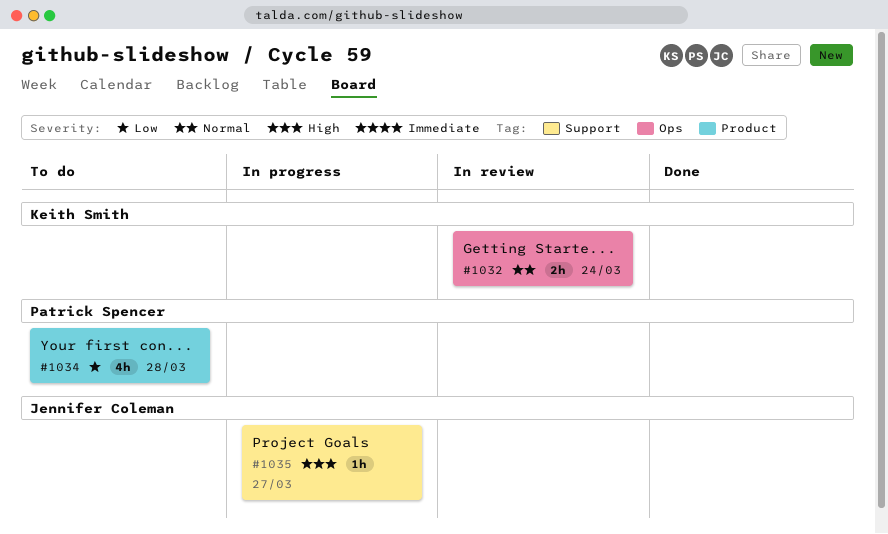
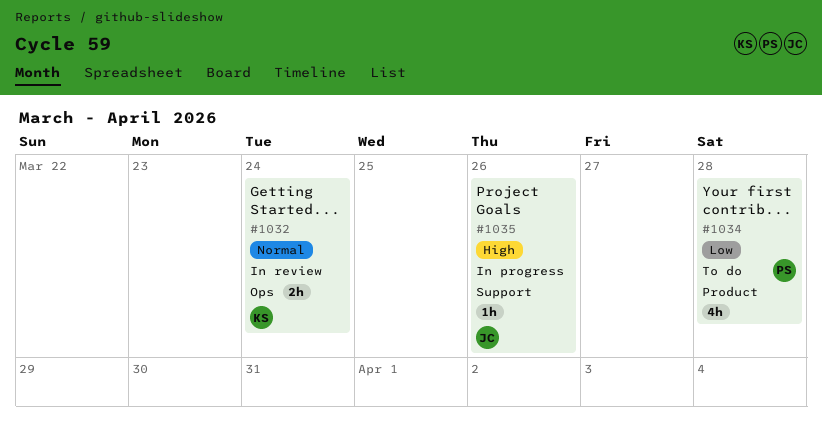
#1035, due: Mar 27 -> Mar 26

